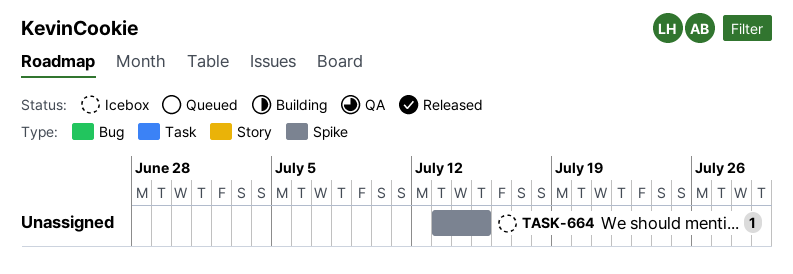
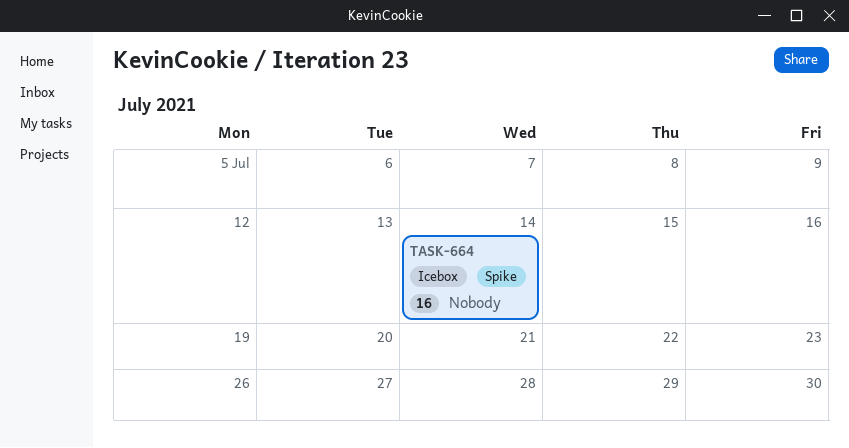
TASK-664, estimate: 1 -> 16
TASK-664, due: Jul 15 -> Jul 14

